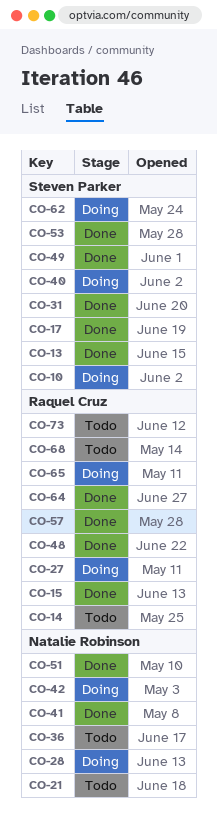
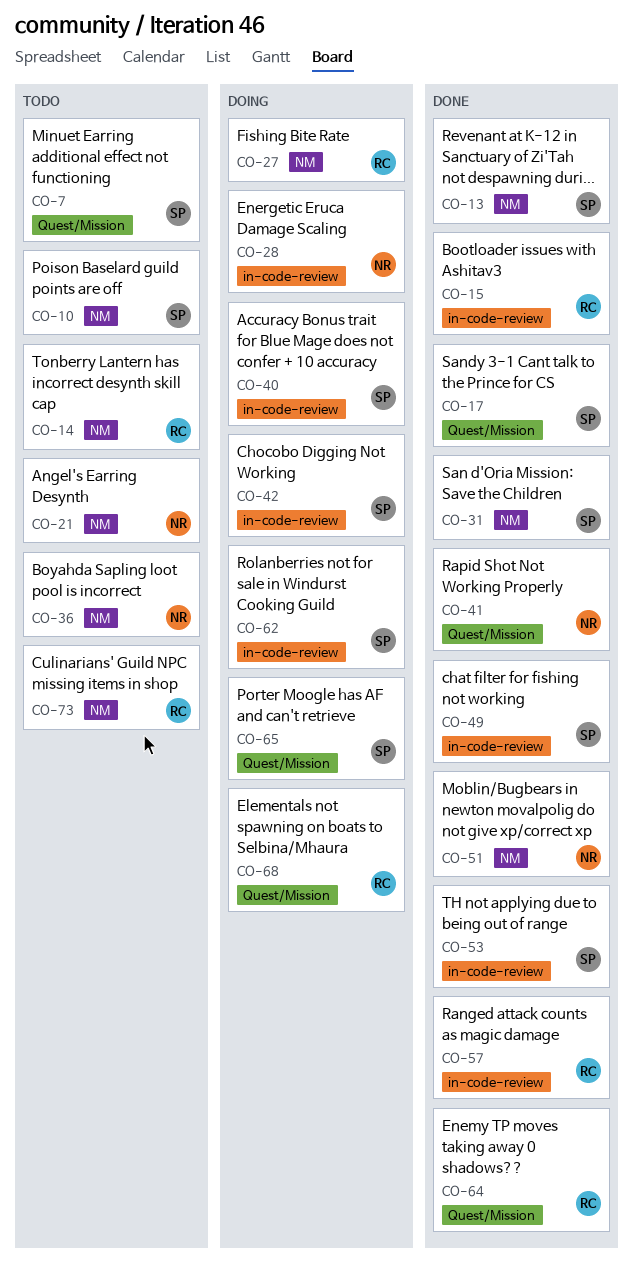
CO-7: none -> present
CO-10, status: Doing -> Todo
CO-42, owner: Natalie Robinson -> Steven Parker
CO-48: present -> none
CO-65, owner: Raquel Cruz -> Steven Parker
CO-68, status: Todo -> Doing

